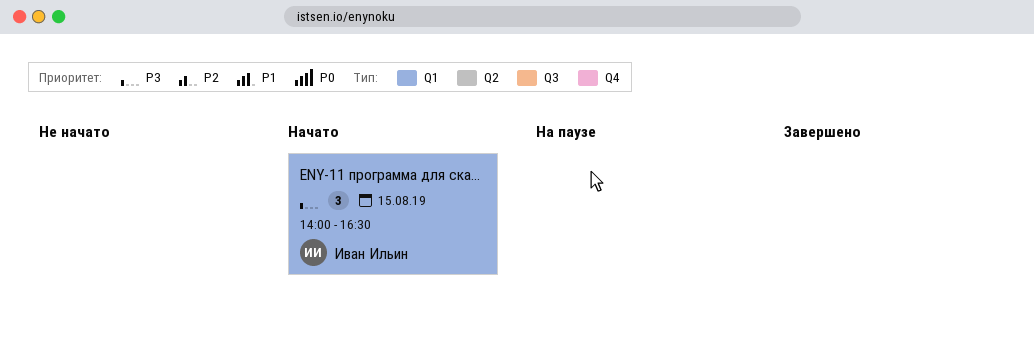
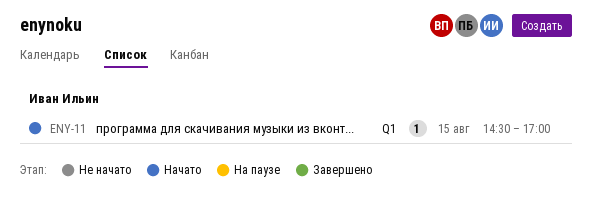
ENY-11, estimate: 3 -> 1
ENY-11, begins: 14:00 -> 14:30
ENY-11, ends: 16:30 -> 17:00

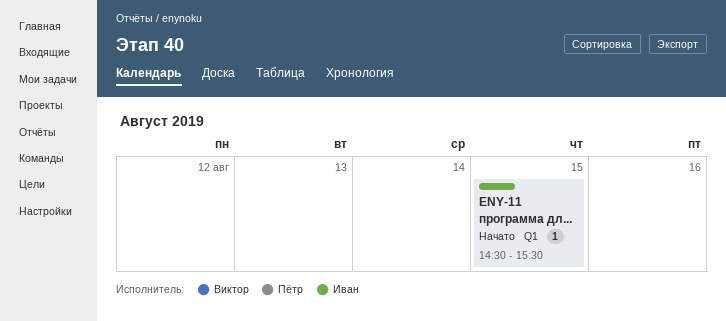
ENY-11, ends: 17:00 -> 15:30

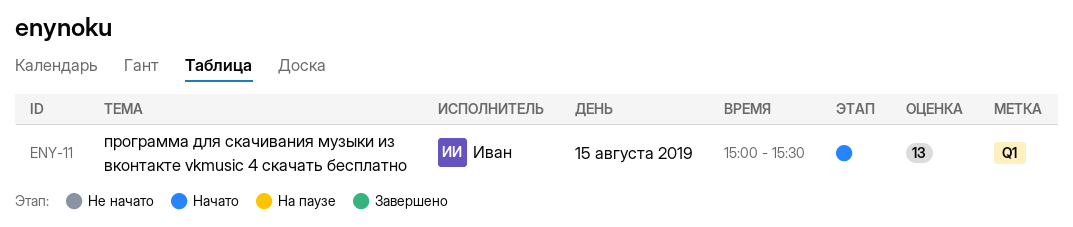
ENY-11, estimate: 1 -> 13
ENY-11, begins: 14:30 -> 15:00

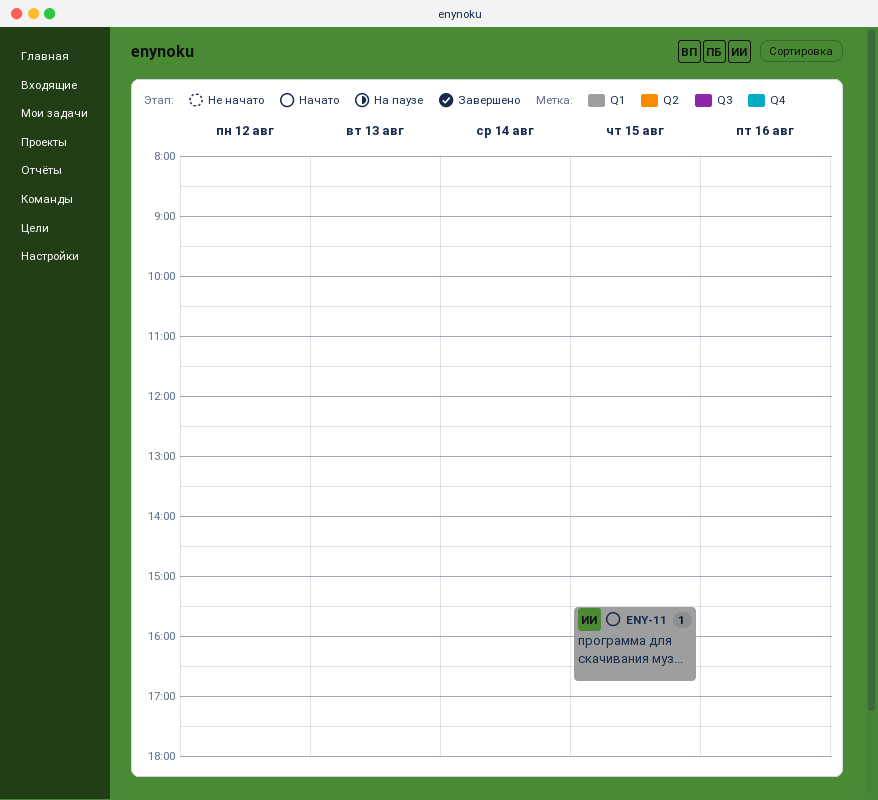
ENY-11, estimate: 13 -> 1
ENY-11, begins: 15:00 -> 15:30
ENY-11, ends: 15:30 -> 16:45

